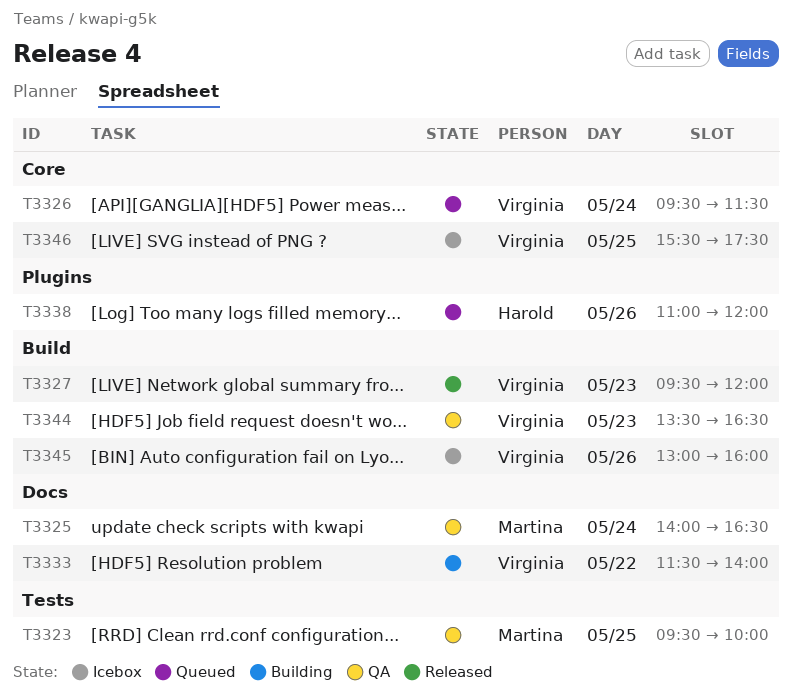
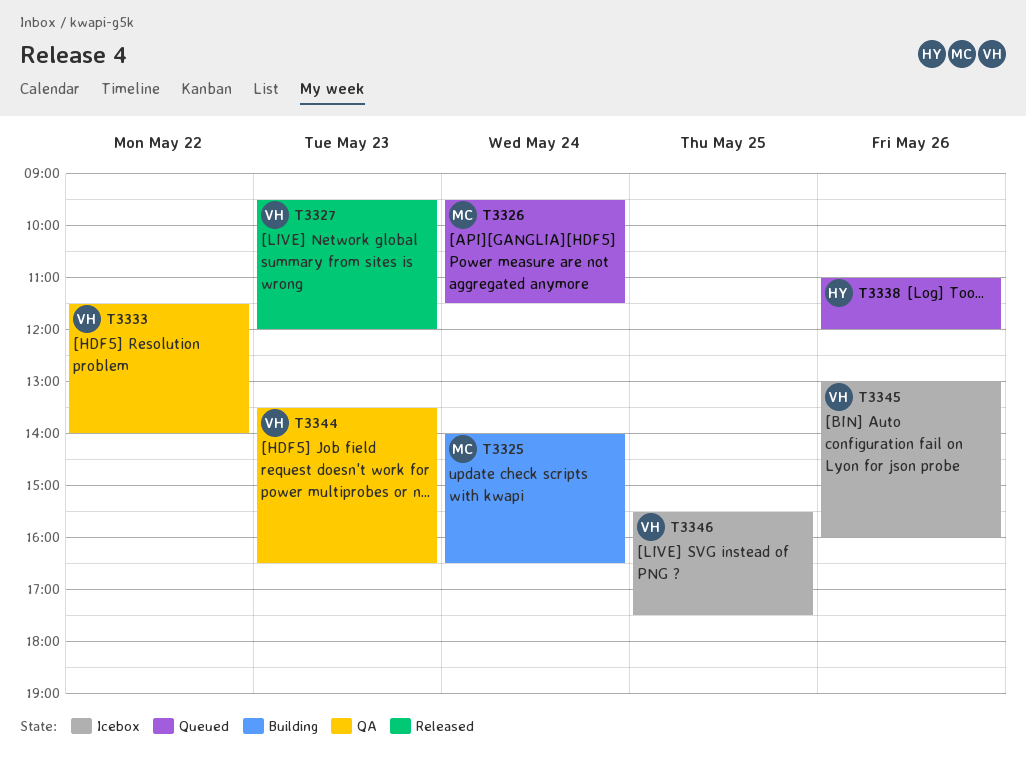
T3323: present -> none
T3325, status: QA -> Building
T3326, owner: Virginia -> Martina
T3333, status: Building -> QA

